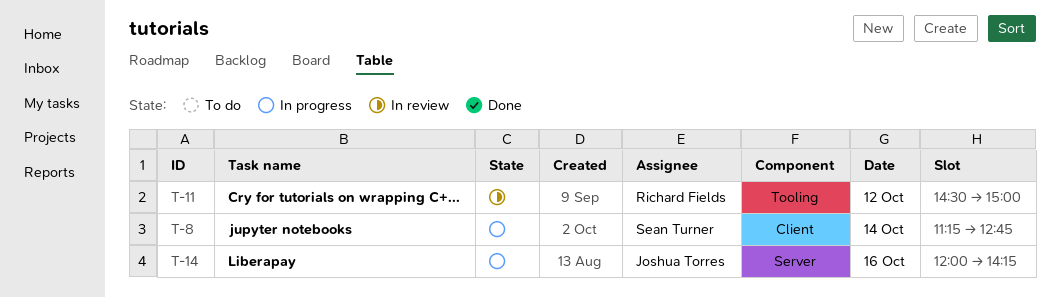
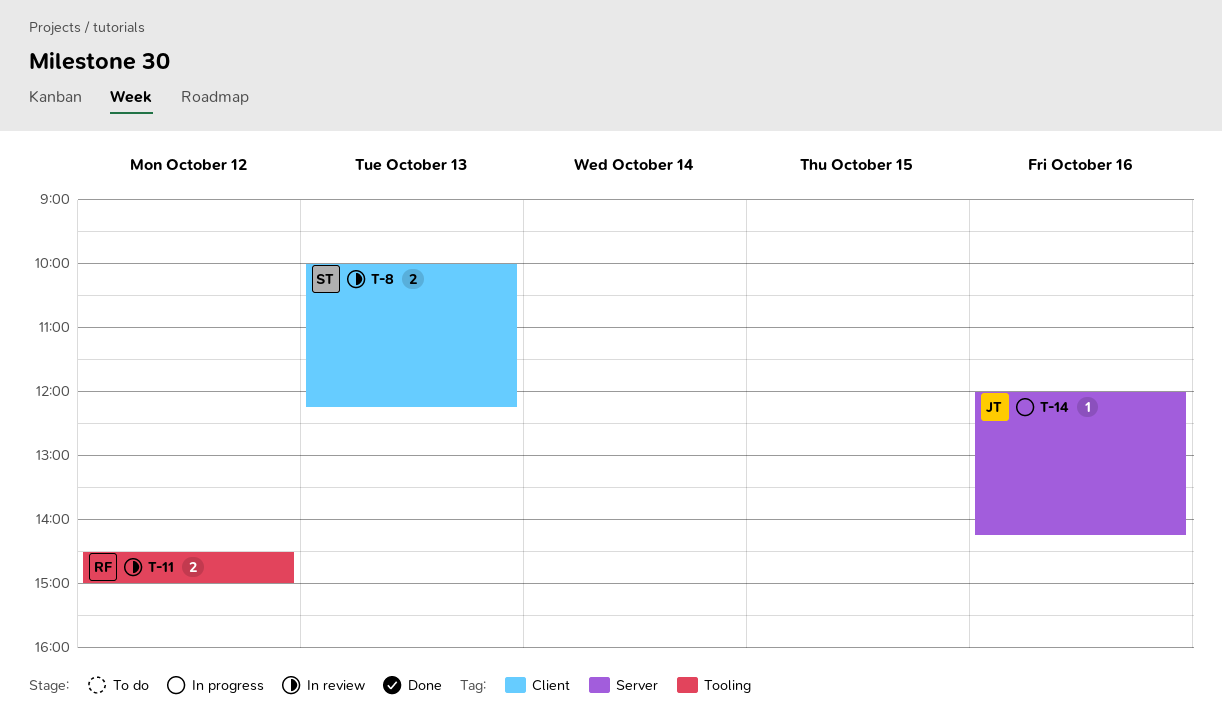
T-8, status: In progress -> In review
T-8, day: Oct 14 -> Oct 13
T-8, begins: 11:15 -> 10:00
T-8, ends: 12:45 -> 12:15

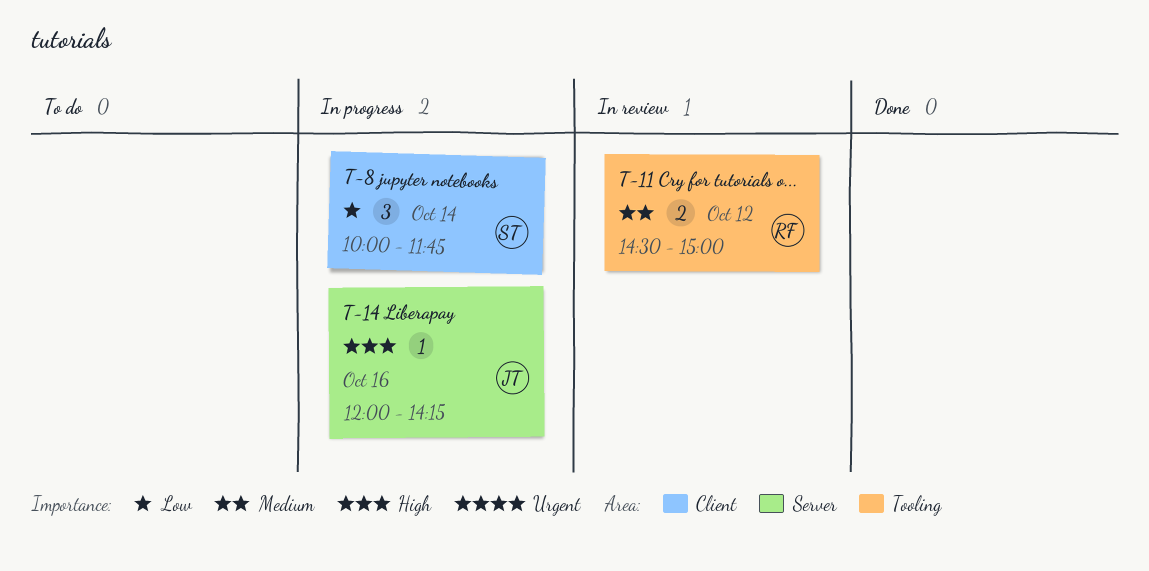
T-8, status: In review -> In progress
T-8, estimate: 2 -> 3
T-8, day: Oct 13 -> Oct 14
T-8, ends: 12:15 -> 11:45

